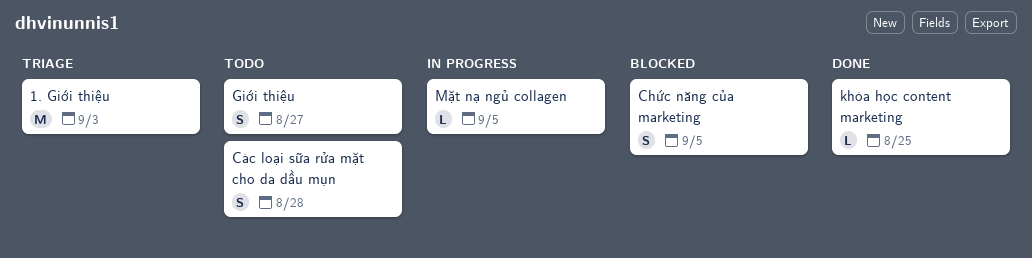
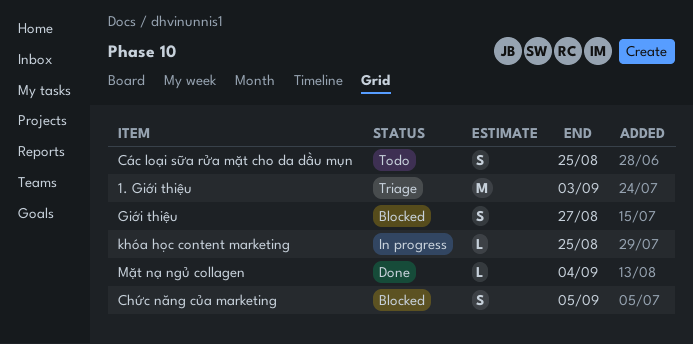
Các loại sữa rửa mặt cho da dầu mụn, due: Aug 28 -> Aug 25
Giới thiệu, status: Todo -> Blocked
khóa học content marketing, status: Done -> In progress
Mặt nạ ngủ collagen, status: In progress -> Done
Mặt nạ ngủ collagen, due: Sep 5 -> Sep 4

